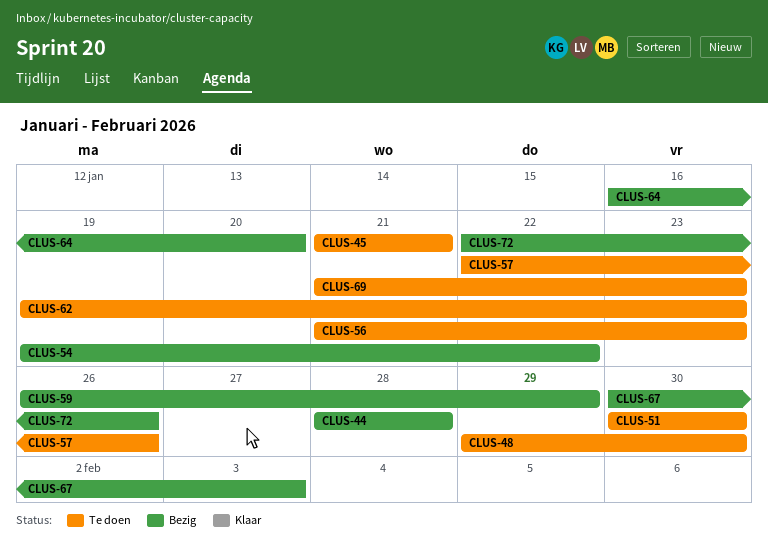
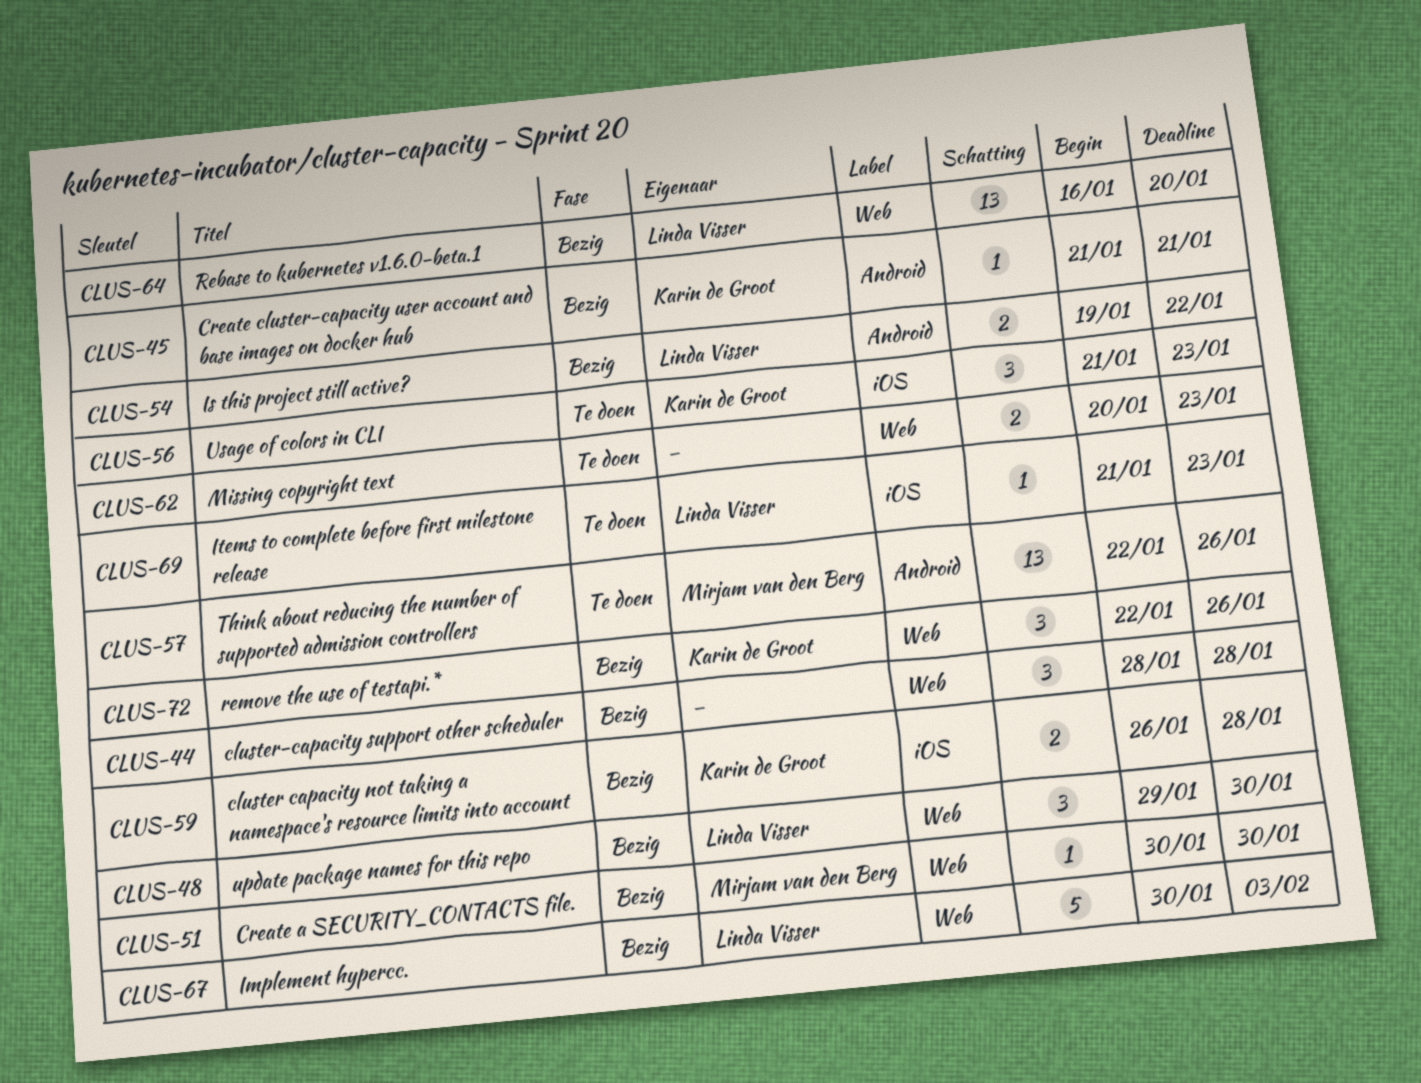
CLUS-45, status: Te doen -> Bezig
CLUS-48, status: Te doen -> Bezig
CLUS-51, status: Te doen -> Bezig
CLUS-59, due: Jan 29 -> Jan 28
CLUS-62, start: Jan 19 -> Jan 20

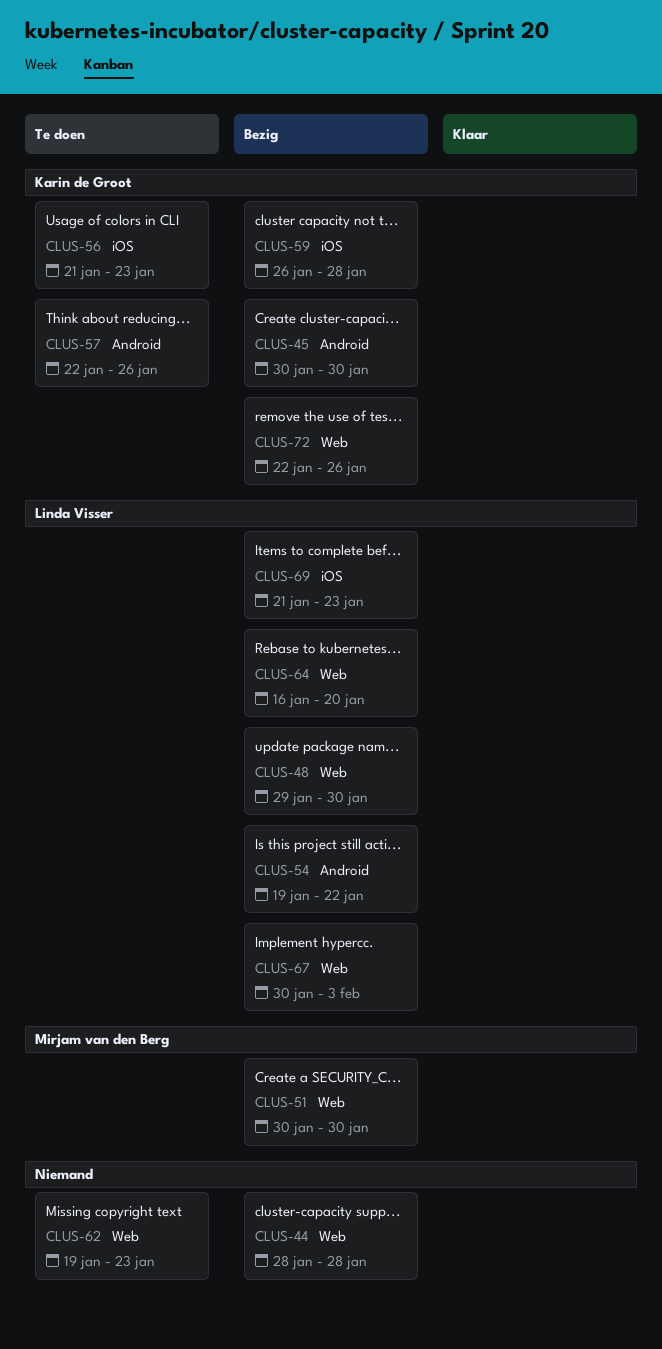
CLUS-45, start: Jan 21 -> Jan 30
CLUS-45, due: Jan 21 -> Jan 30
CLUS-57, owner: Mirjam van den Berg -> Karin de Groot
CLUS-62, start: Jan 20 -> Jan 19
CLUS-69, status: Te doen -> Bezig

